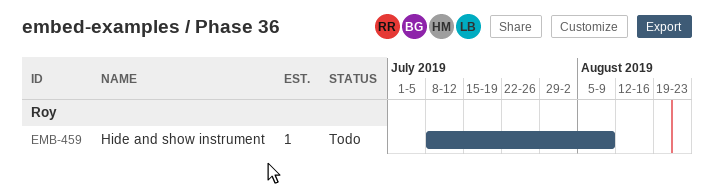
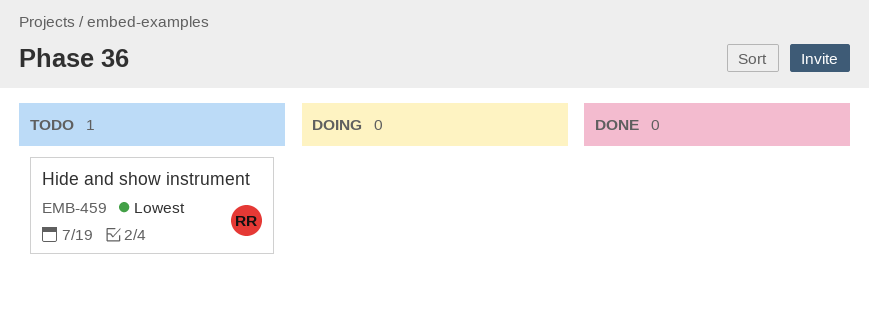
EMB-459, due: Aug 9 -> Jul 19

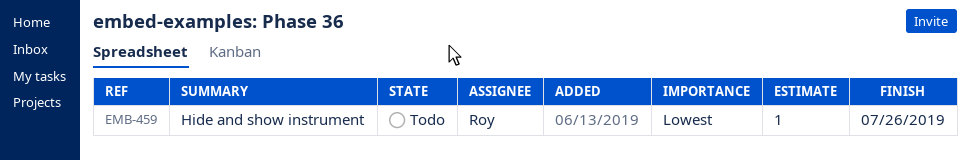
EMB-459, due: Jul 19 -> Jul 26

